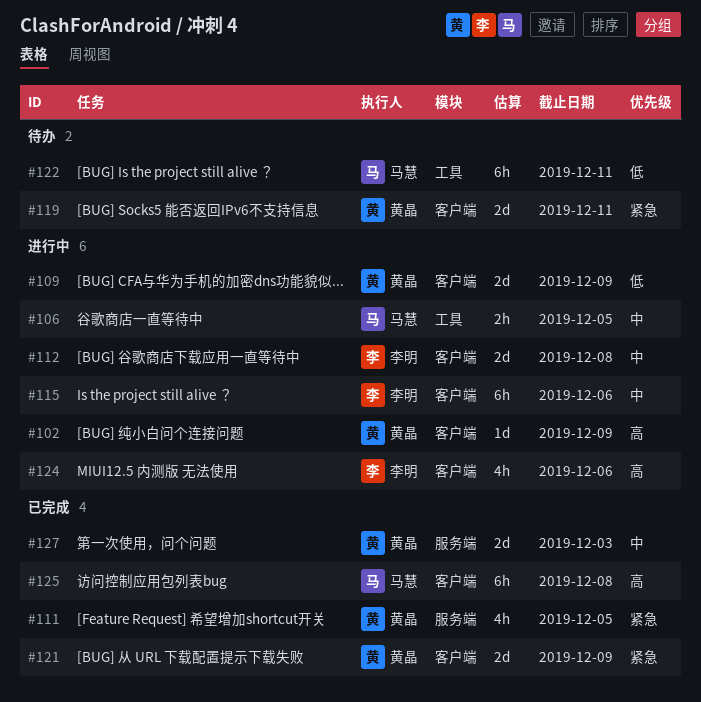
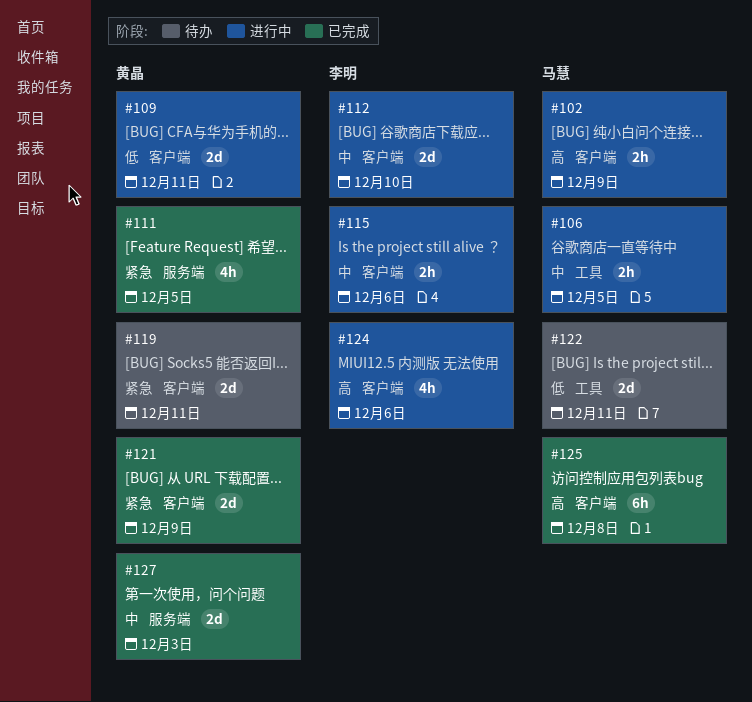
#102, owner: 黄晶 -> 马慧
#102, estimate: 1d -> 2h
#109, due: Dec 9 -> Dec 11
#112, due: Dec 8 -> Dec 10
#115, estimate: 6h -> 2h
#122, estimate: 6h -> 2d

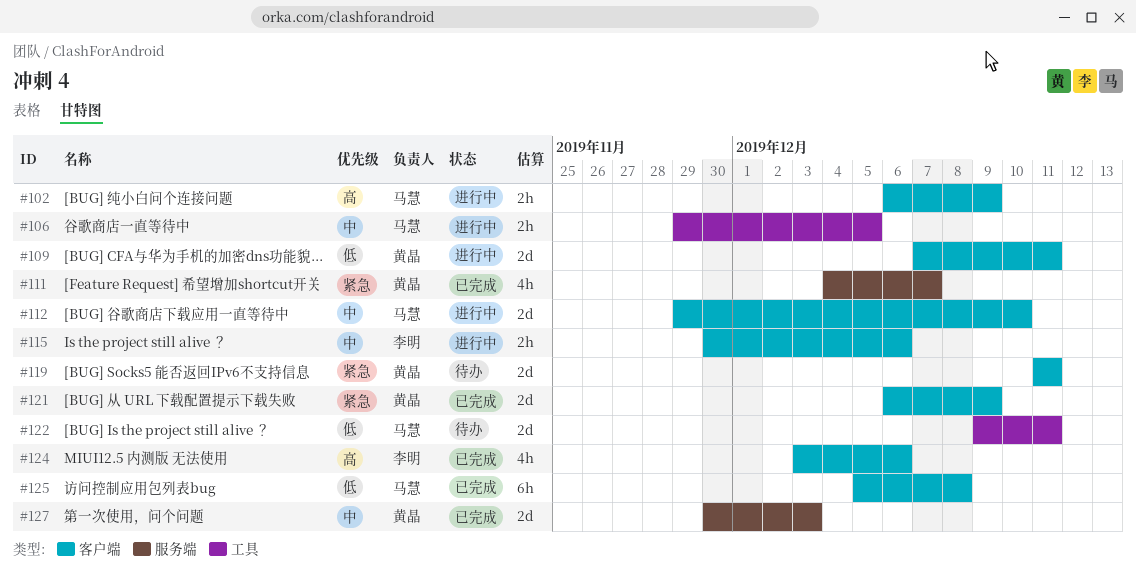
#111, due: Dec 5 -> Dec 7
#112, owner: 李明 -> 马慧
#124, status: 进行中 -> 已完成
#125, priority: 高 -> 低

